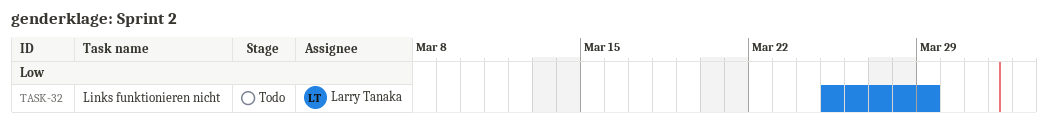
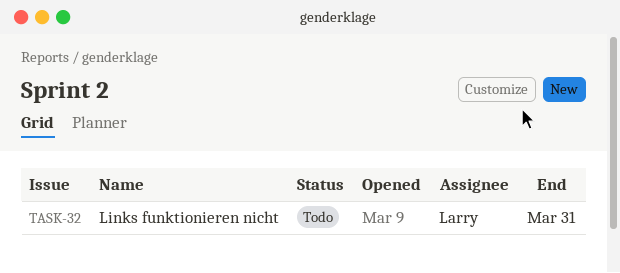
TASK-32, due: Mar 29 -> Mar 31

